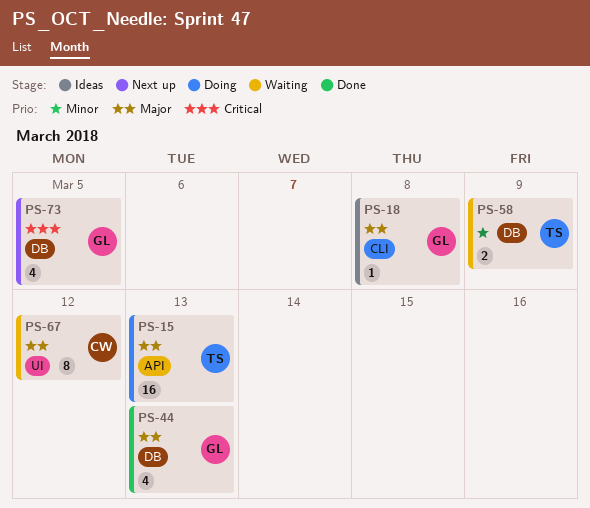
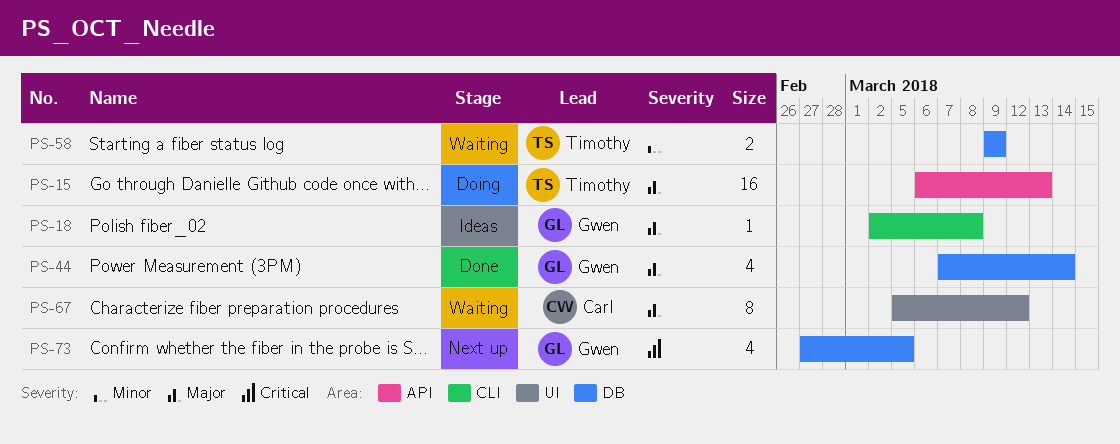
PS-44, due: Mar 13 -> Mar 14

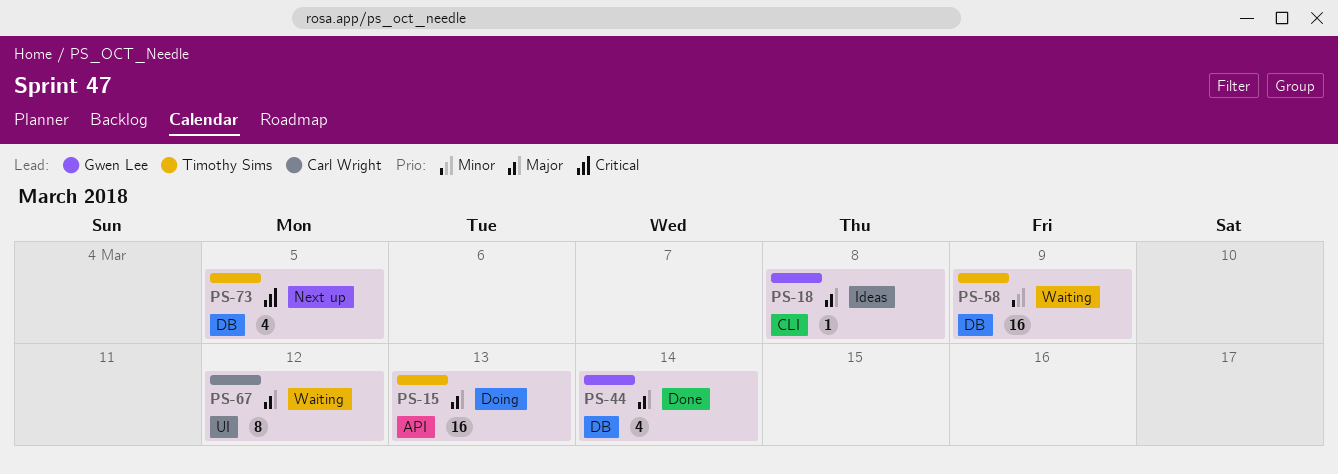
PS-58, estimate: 2 -> 16
PS-73, owner: Gwen Lee -> Timothy Sims

